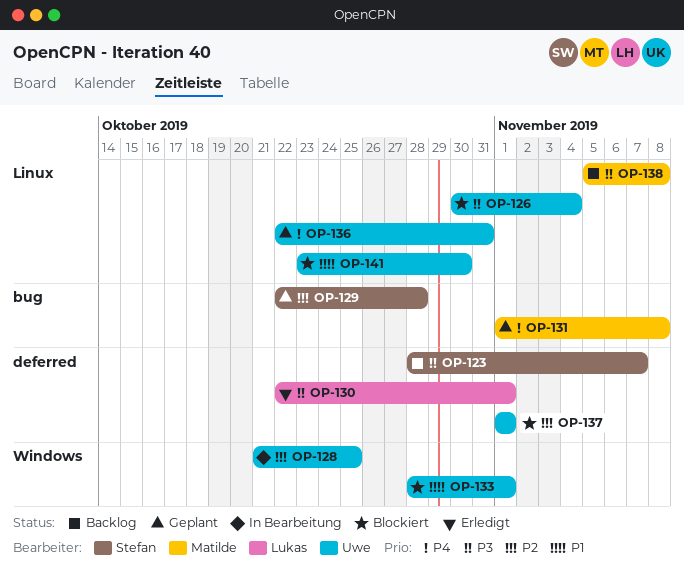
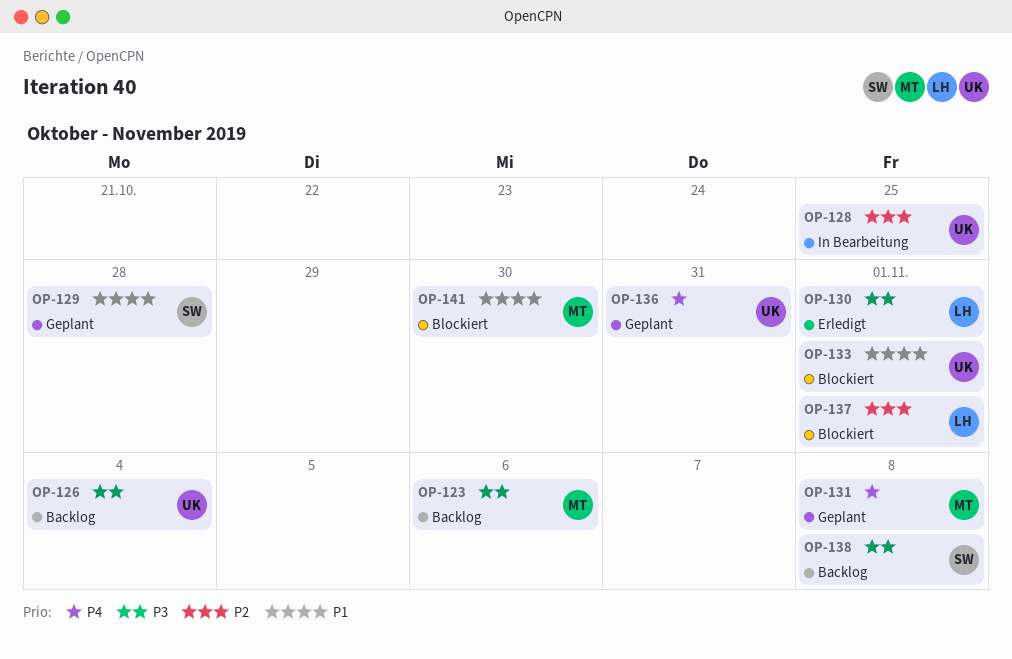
OP-123, owner: Stefan -> Matilde
OP-123, due: Nov 7 -> Nov 6
OP-126, status: Blockiert -> Backlog
OP-129, priority: P2 -> P1
OP-137, owner: Uwe -> Lukas
OP-138, owner: Matilde -> Stefan
OP-141, owner: Uwe -> Matilde

